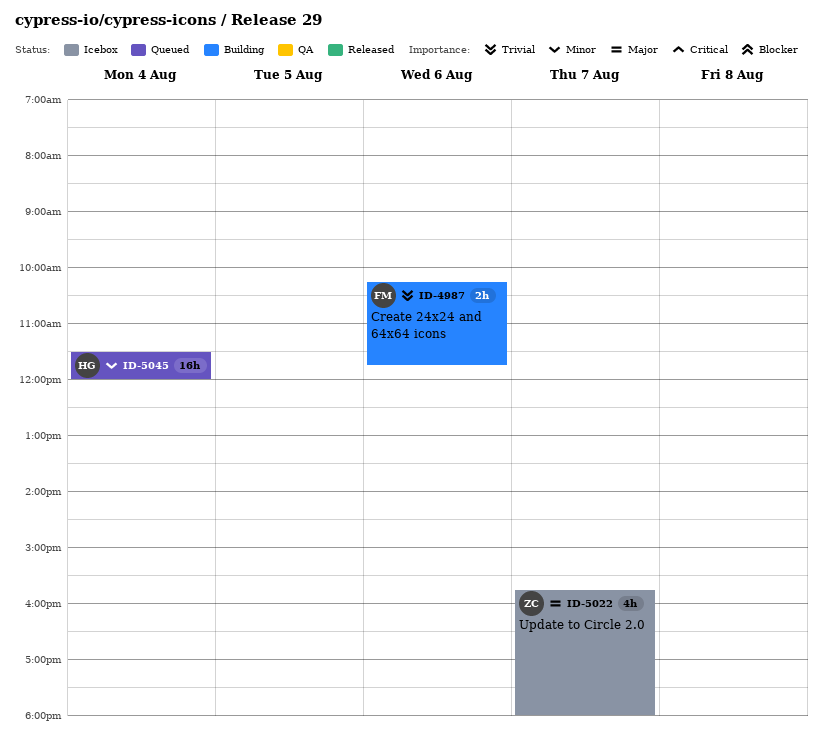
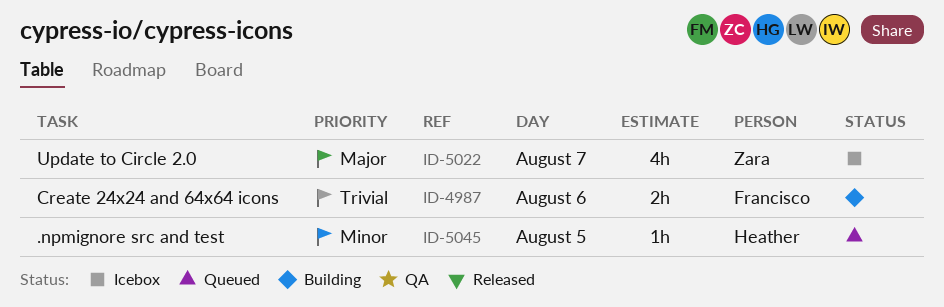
ID-5045, estimate: 16h -> 1h
ID-5045, day: Aug 4 -> Aug 5

